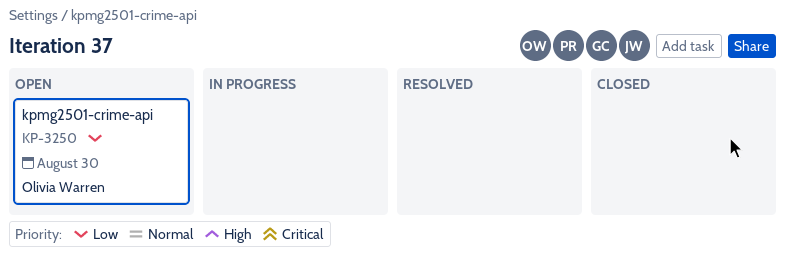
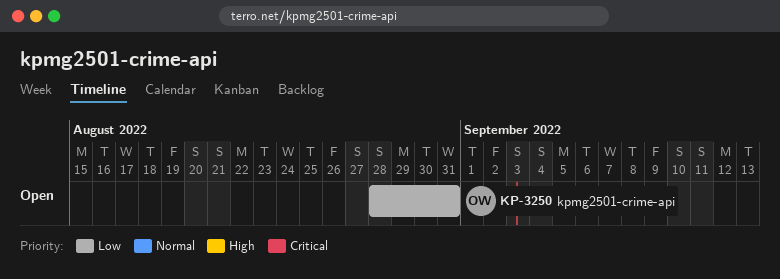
KP-3250, due: Aug 30 -> Aug 31

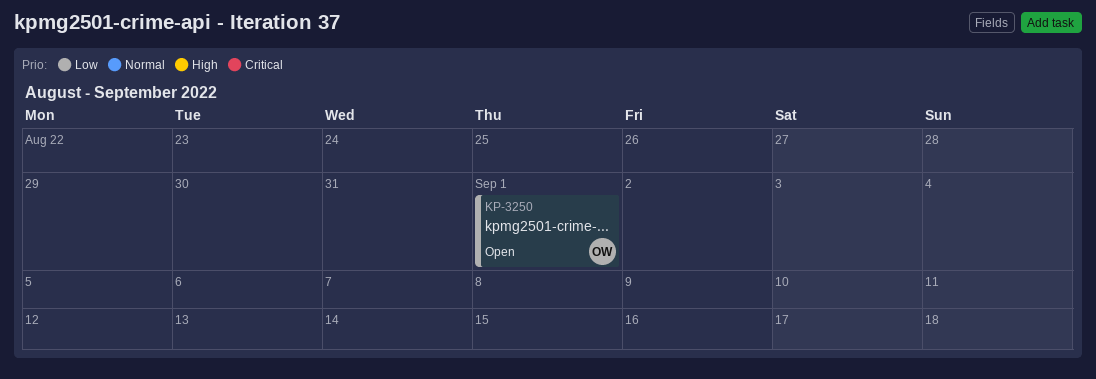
KP-3250, due: Aug 31 -> Sep 1

